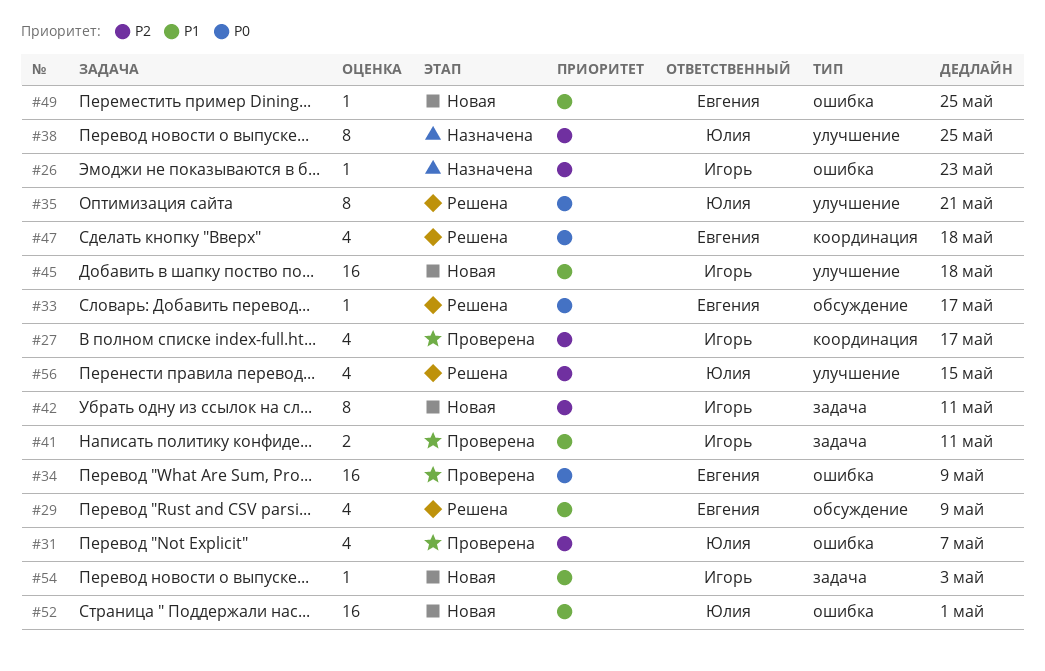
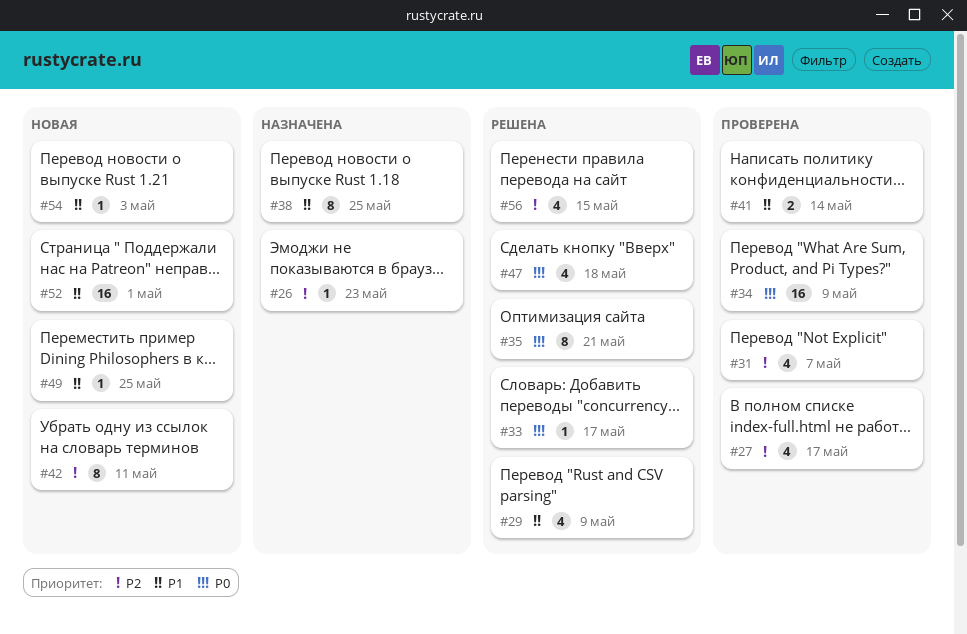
#38, priority: P2 -> P1
#41, due: May 11 -> May 14
#45: present -> none

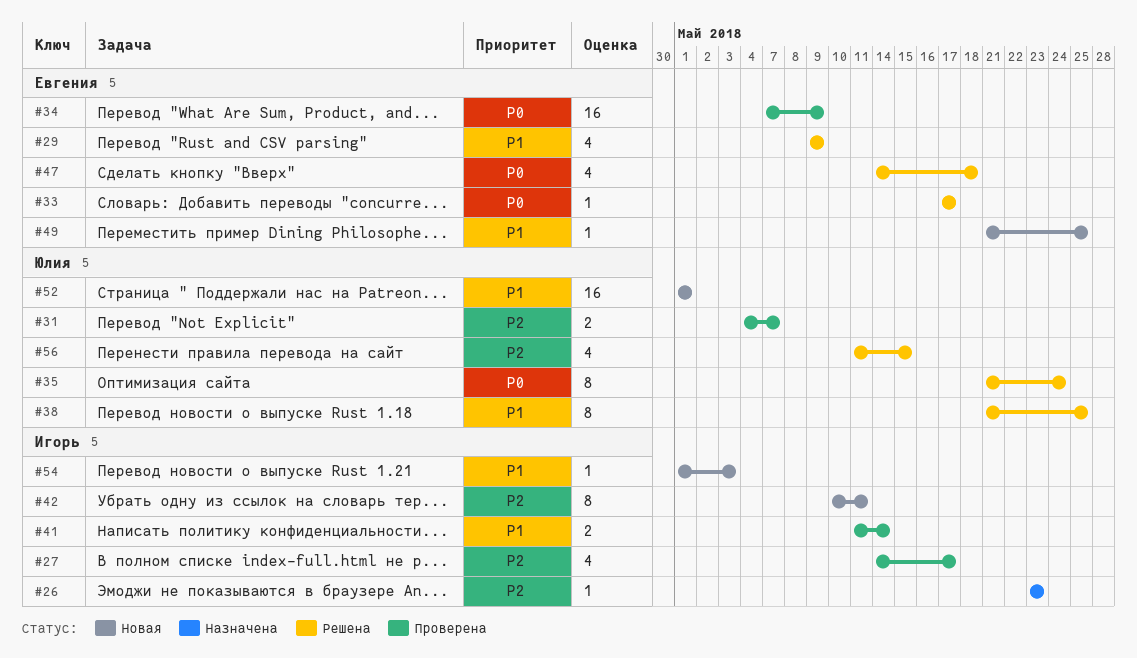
#31, estimate: 4 -> 2
#35, due: May 21 -> May 24
#38, status: Назначена -> Решена

